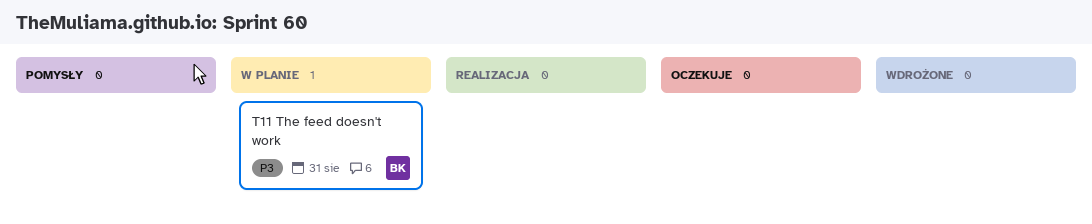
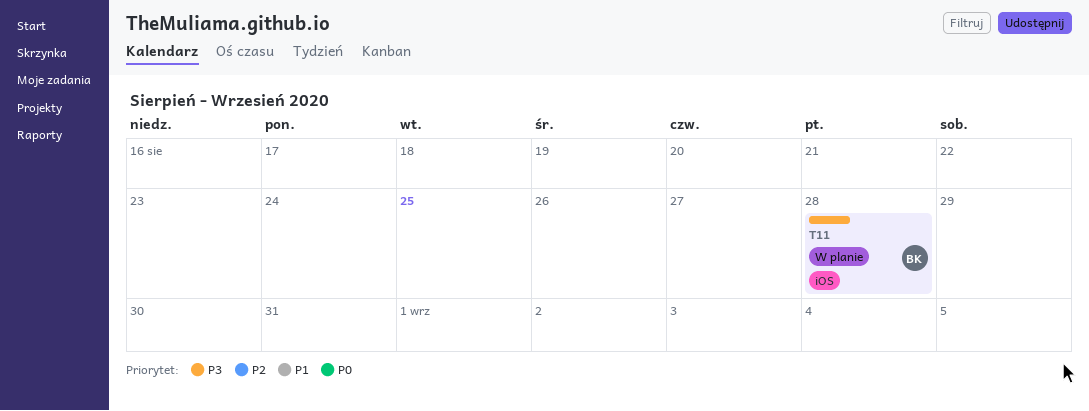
T11, due: Aug 31 -> Aug 28

